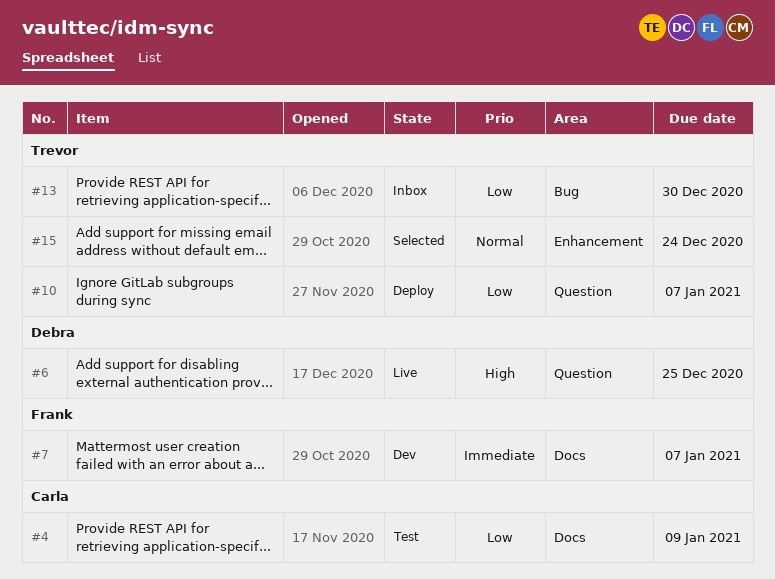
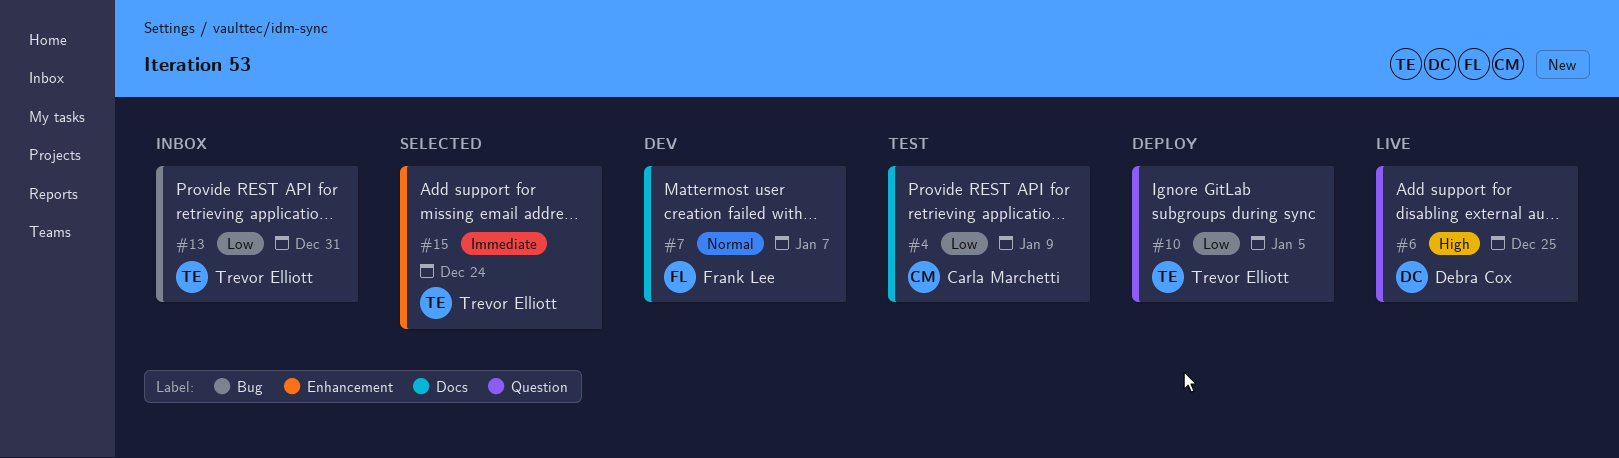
#7, priority: Immediate -> Normal
#10, due: Jan 7 -> Jan 5
#13, due: Dec 30 -> Dec 31
#15, priority: Normal -> Immediate

